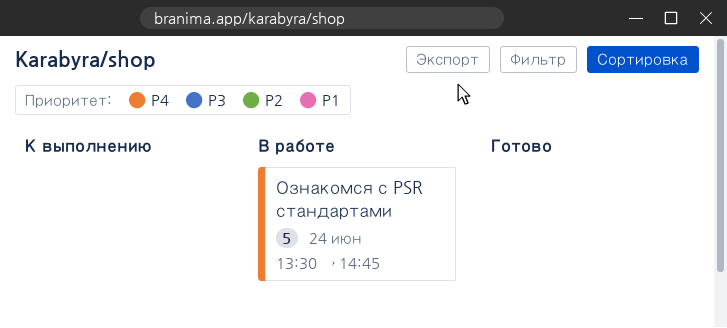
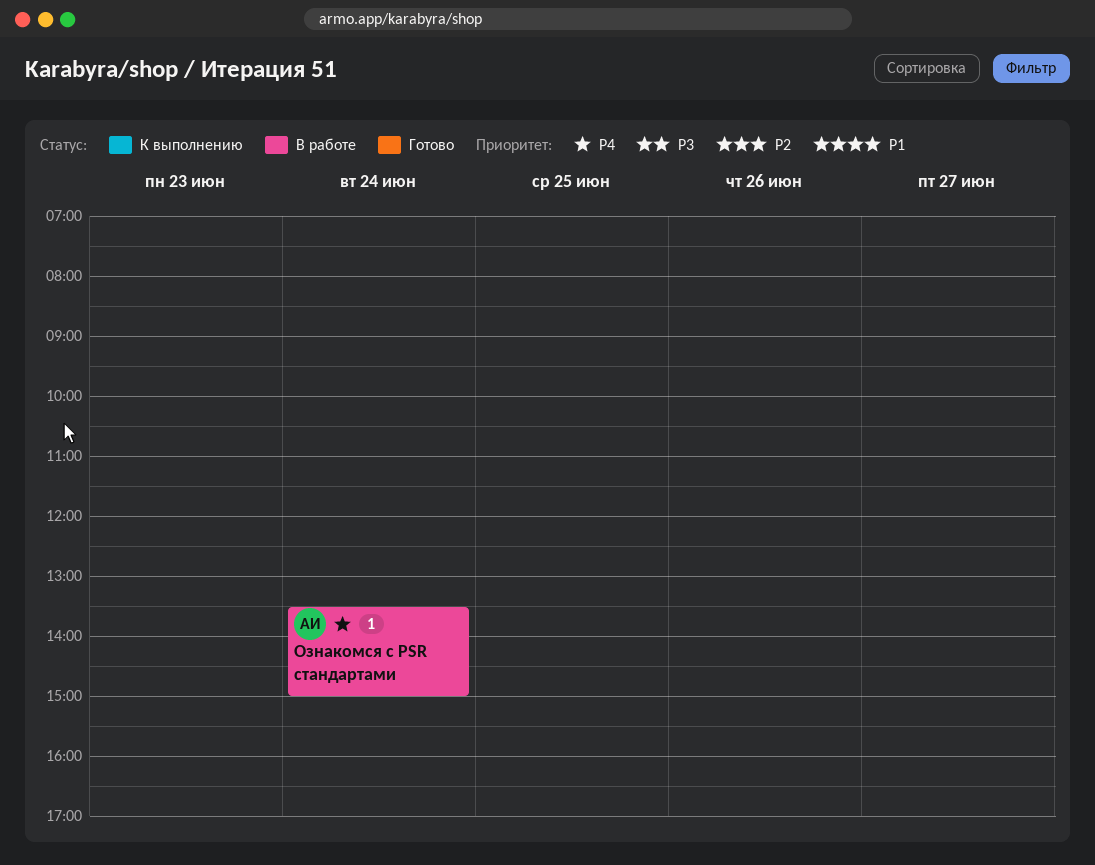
Ознакомся с PSR стандартами, estimate: 5 -> 1
Ознакомся с PSR стандартами, ends: 14:45 -> 15:00

